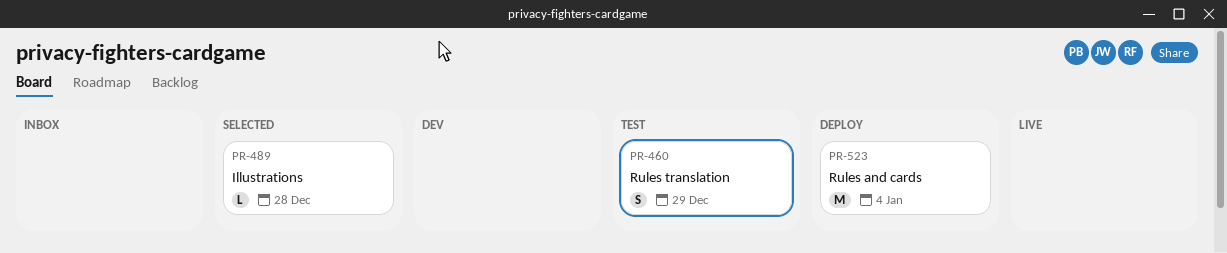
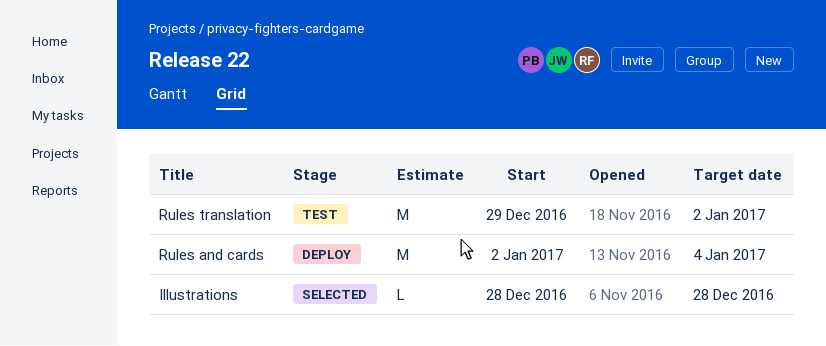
Rules translation, estimate: S -> M
Rules translation, due: Dec 29 -> Jan 2

